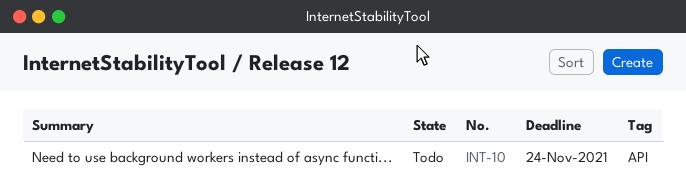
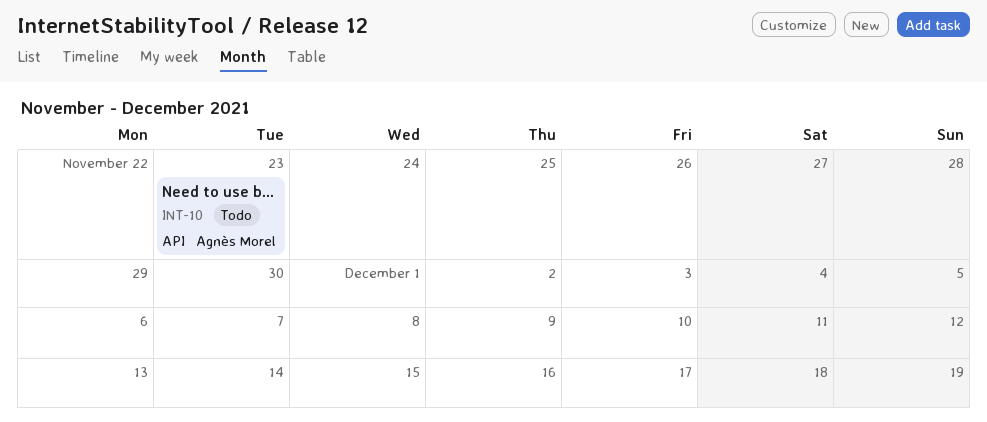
INT-10, due: Nov 24 -> Nov 23

